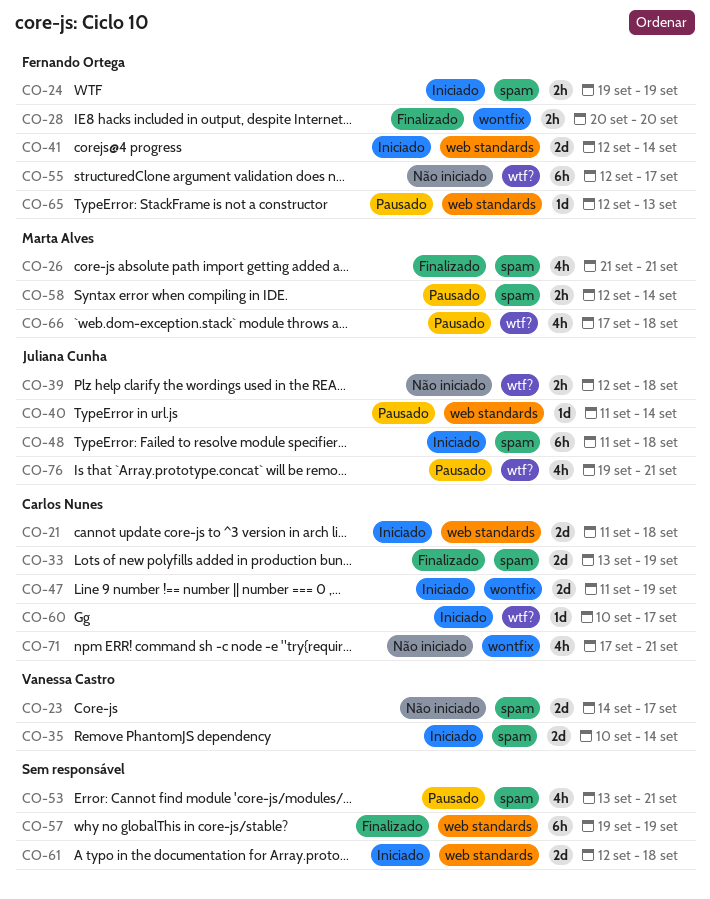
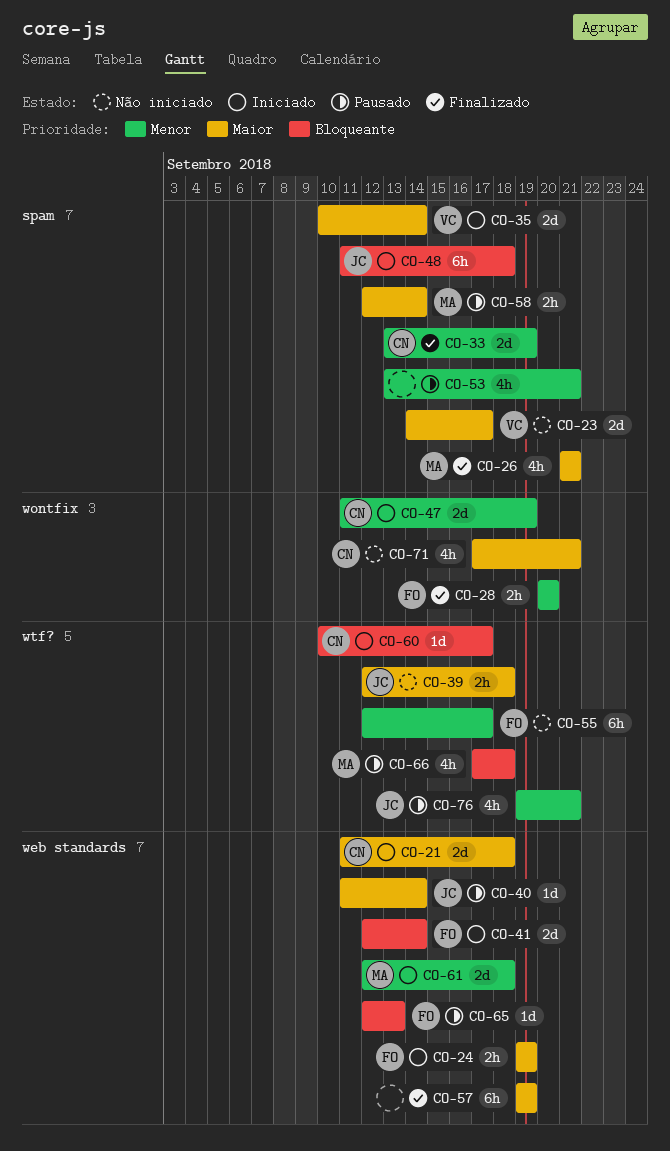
CO-24, label: spam -> web standards
CO-61, owner: none -> Marta Alves

